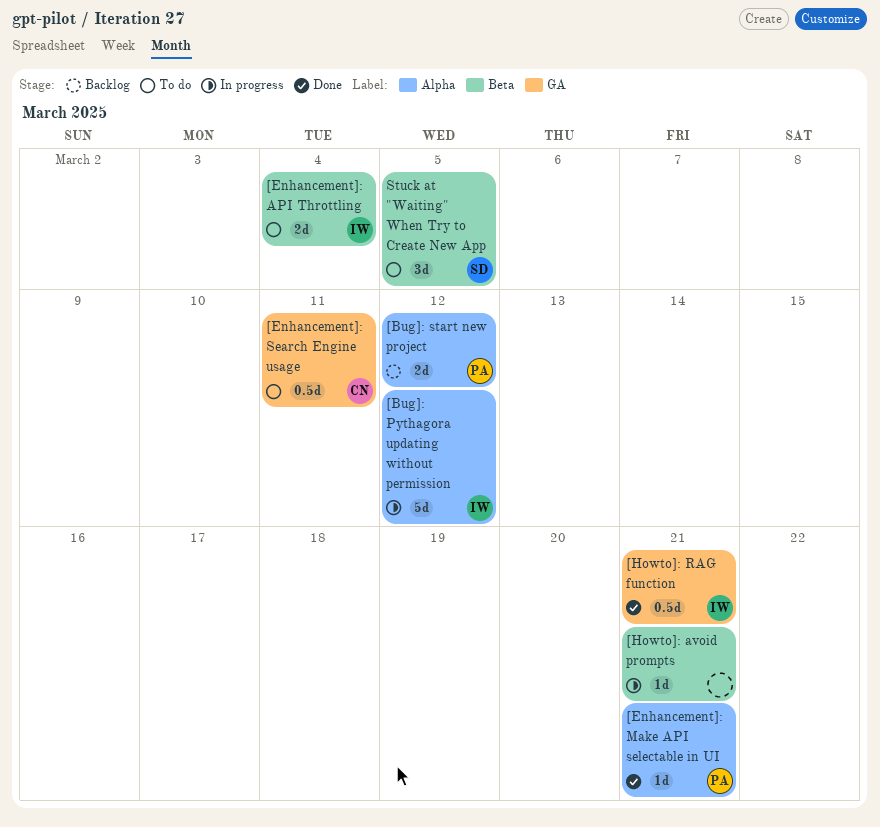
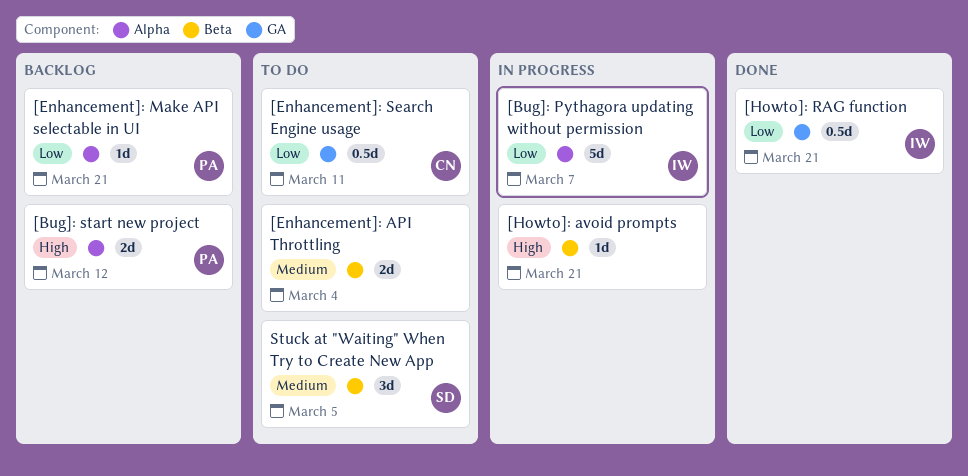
[Bug]: Pythagora updating without permission, due: Mar 12 -> Mar 7
[Enhancement]: API Throttling, owner: IW -> none
[Enhancement]: Make API selectable in UI, status: Done -> Backlog

